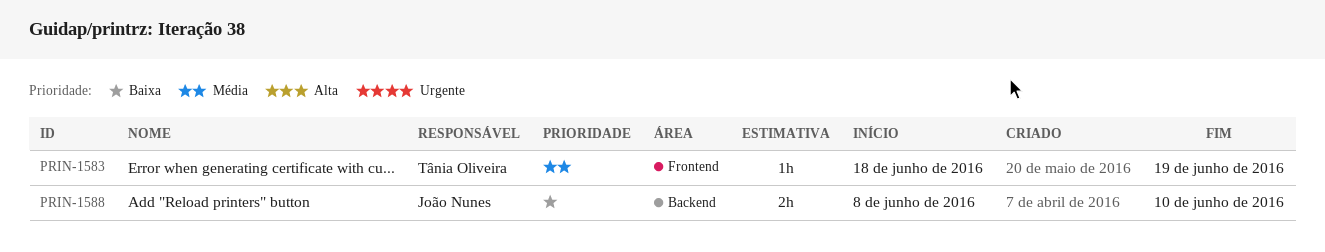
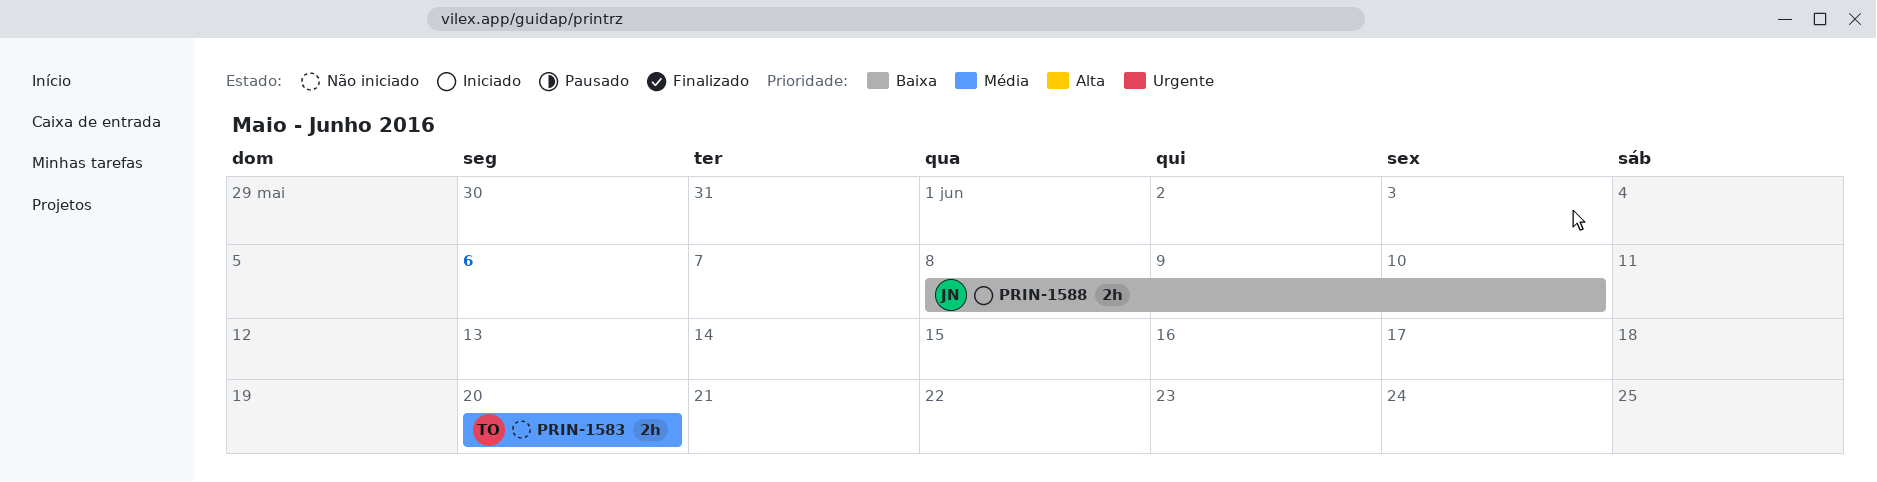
PRIN-1583, estimate: 1h -> 2h
PRIN-1583, start: Jun 18 -> Jun 20
PRIN-1583, due: Jun 19 -> Jun 20

